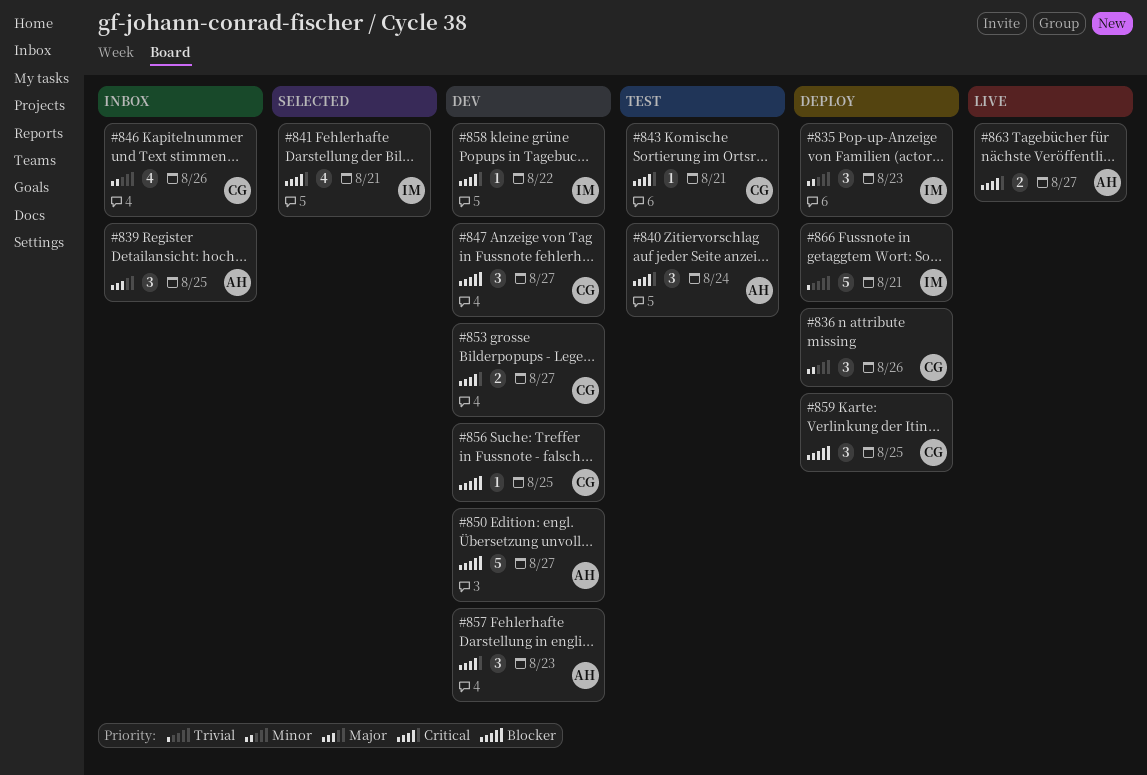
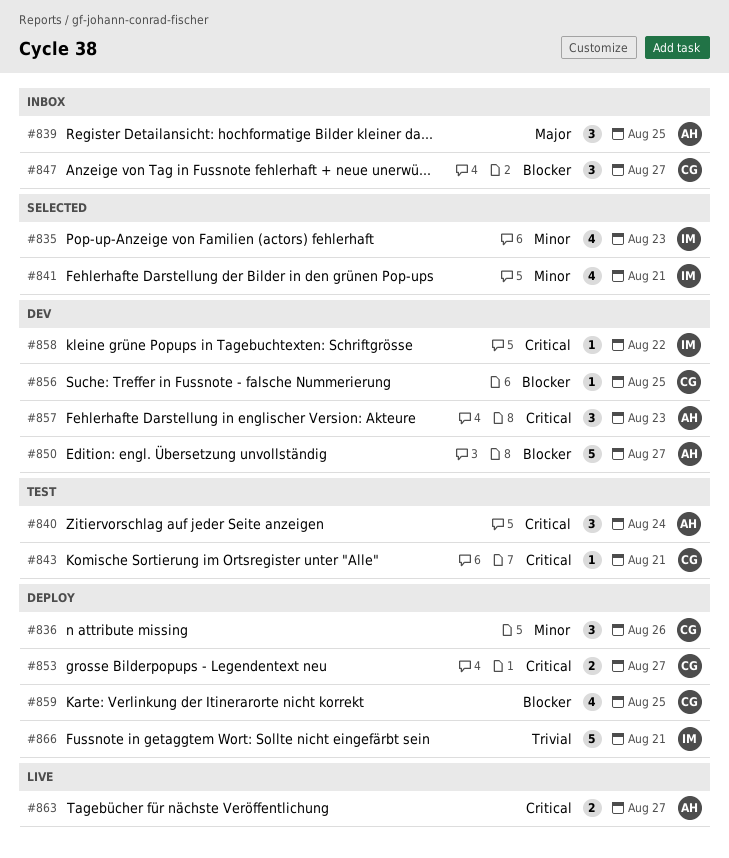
#835, status: Deploy -> Selected
#835, estimate: 3 -> 4
#841, priority: Critical -> Minor
#846: present -> none
#847, status: Dev -> Inbox
#853, status: Dev -> Deploy
#859, estimate: 3 -> 4

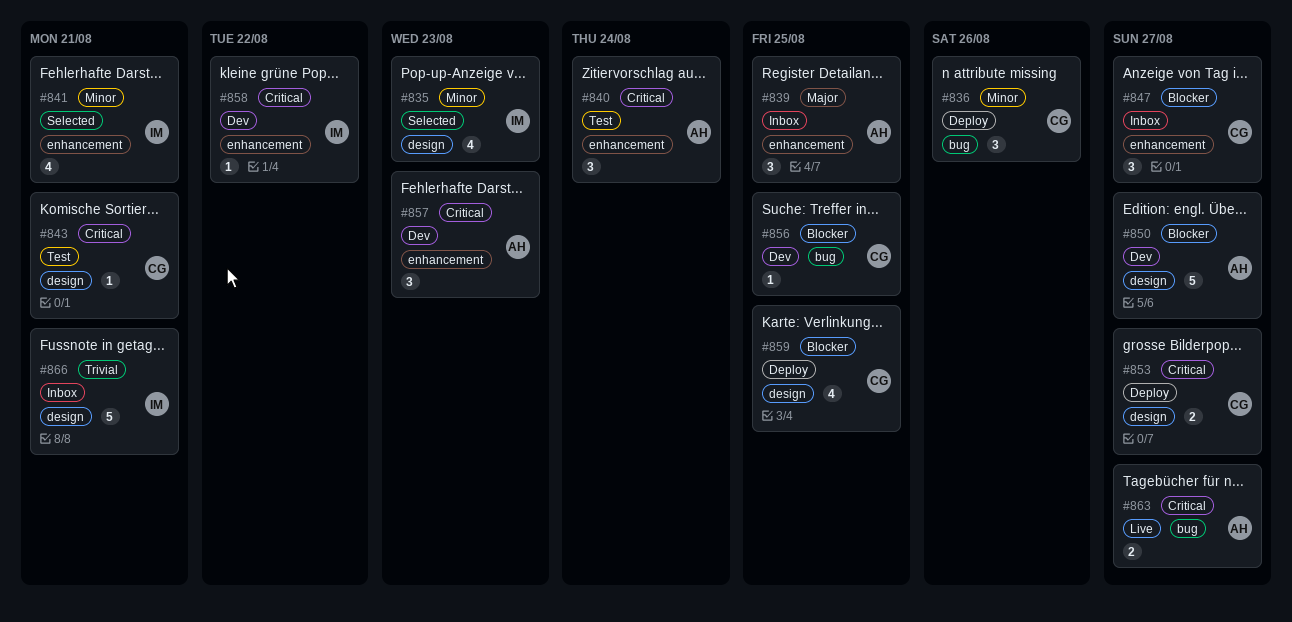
#866, status: Deploy -> Inbox

